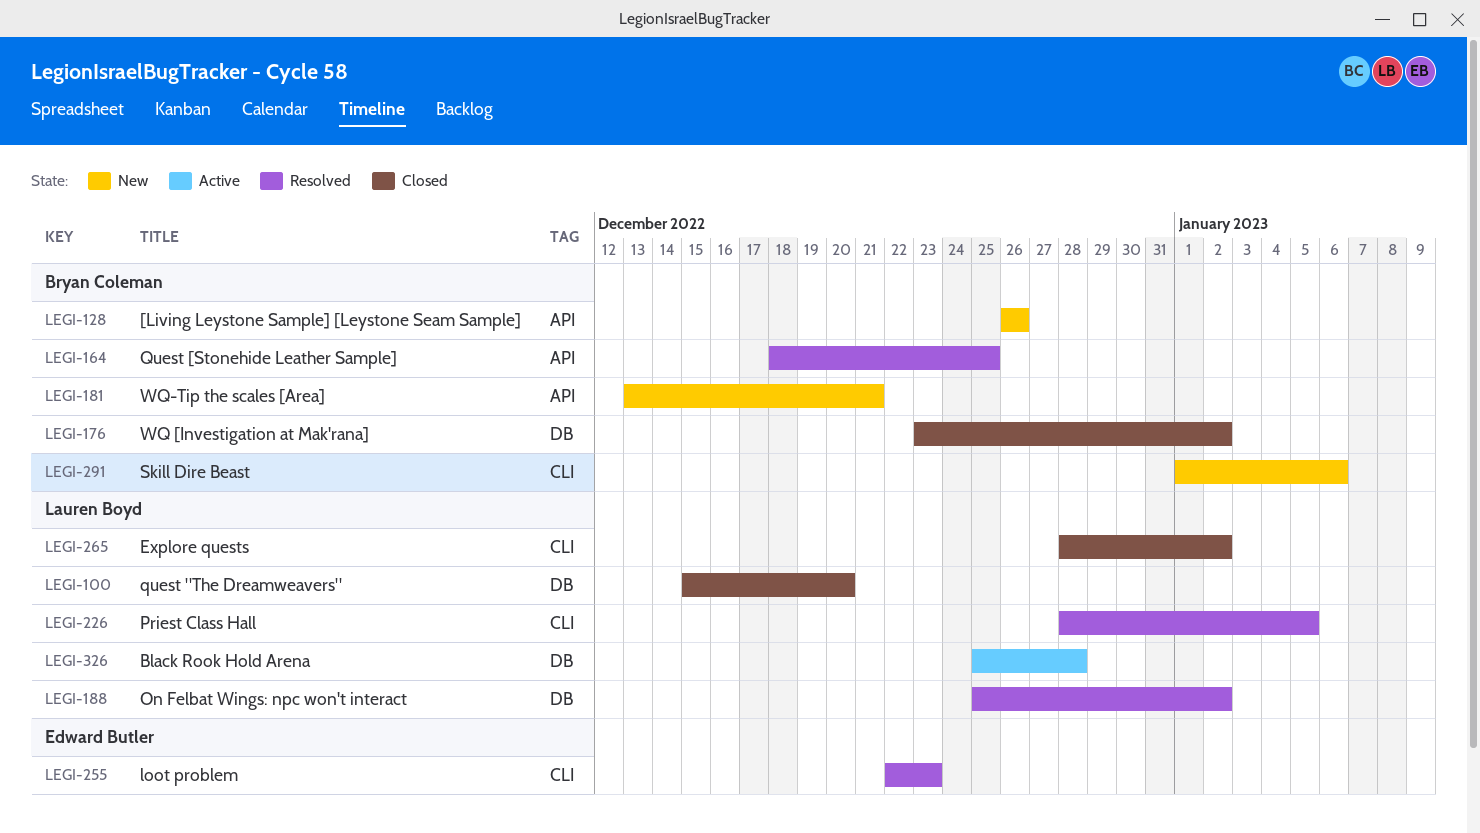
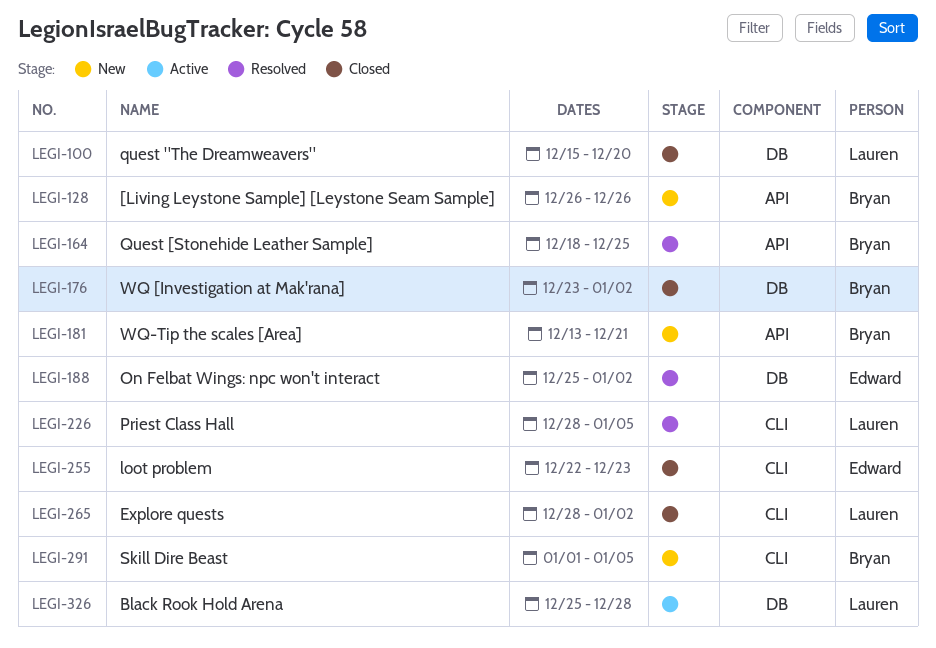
LEGI-188, owner: Lauren Boyd -> Edward Butler
LEGI-255, status: Resolved -> Closed
LEGI-291, due: Jan 6 -> Jan 5

